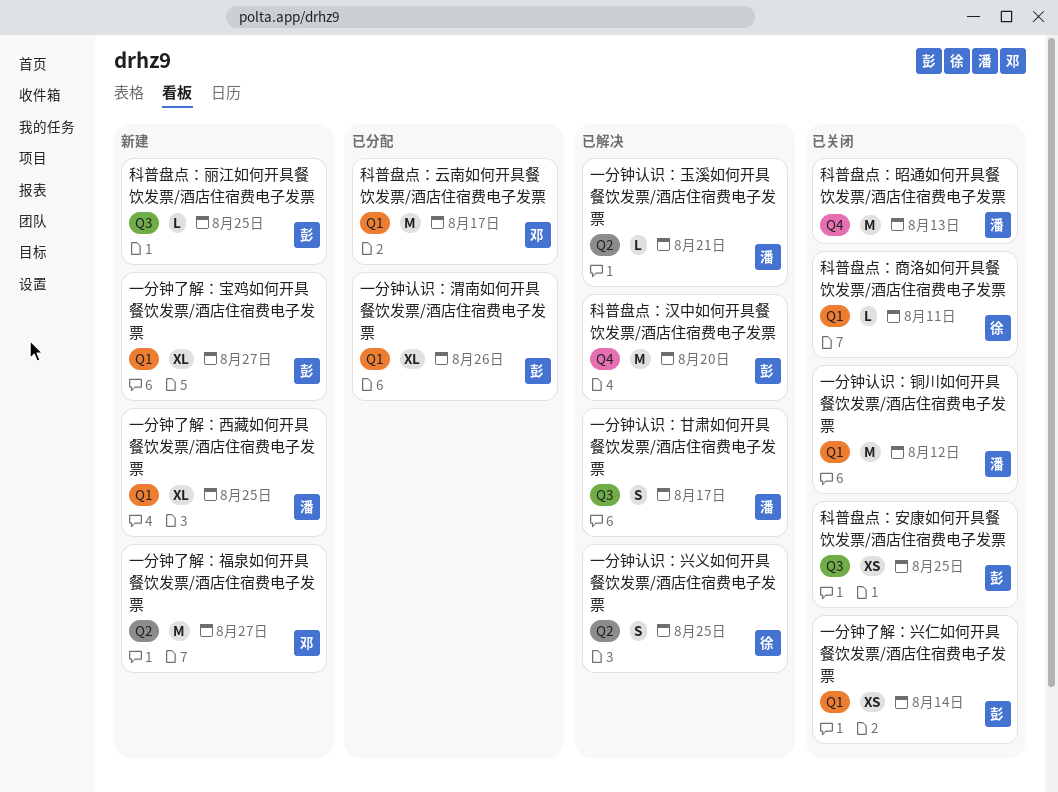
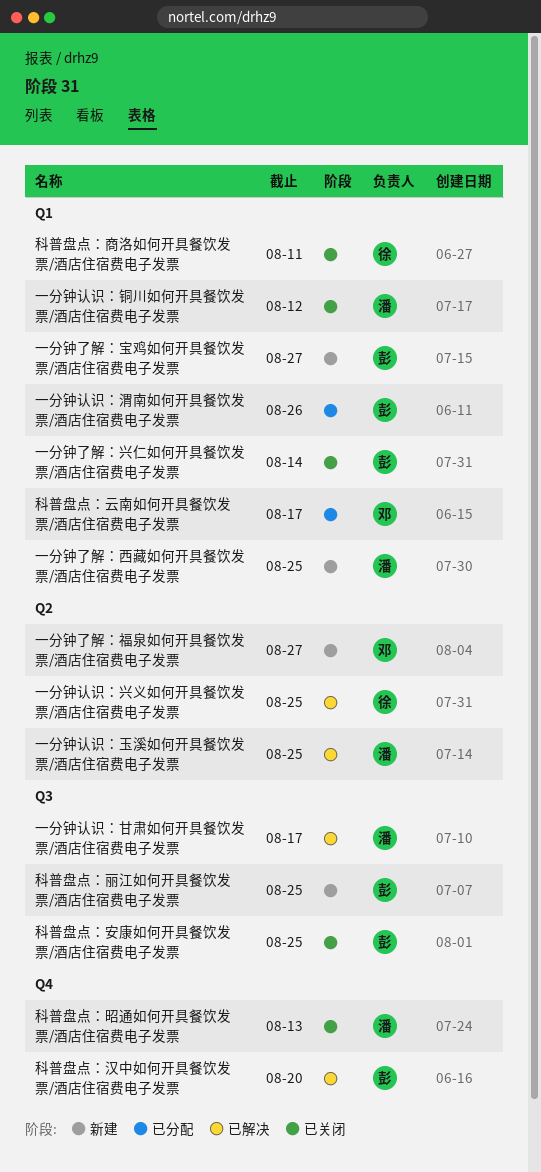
一分钟认识：玉溪如何开具餐饮发票/酒店住宿费电子发票, due: Aug 21 -> Aug 25

